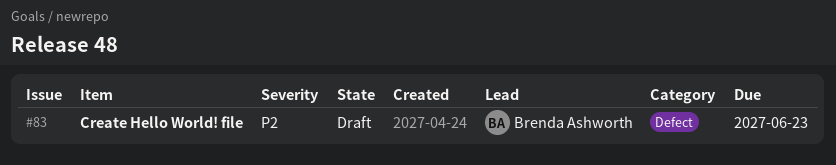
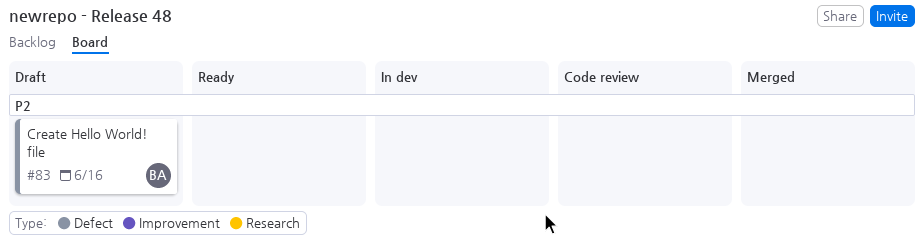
#83, due: Jun 23 -> Jun 16

